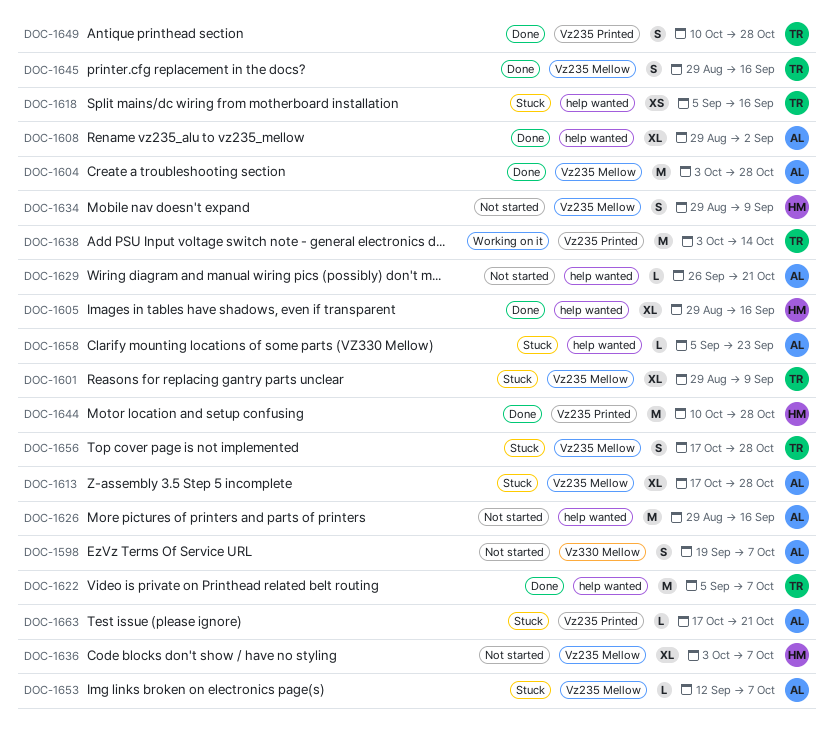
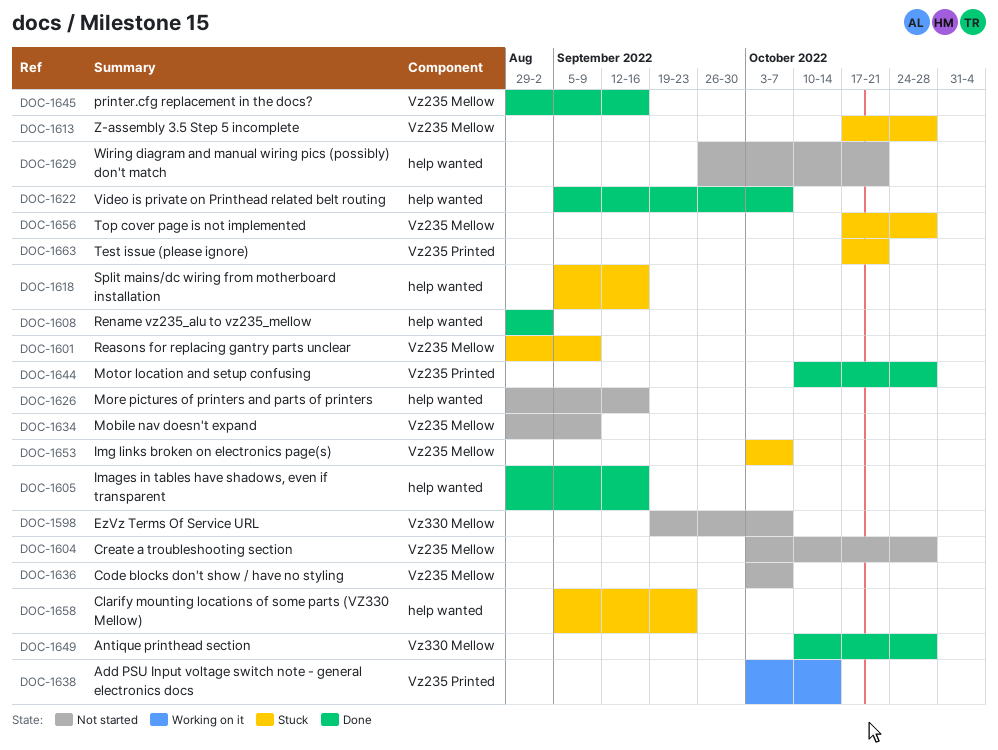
DOC-1604, status: Done -> Not started
DOC-1649, label: Vz235 Printed -> Vz330 Mellow
DOC-1653, start: Sep 12 -> Oct 3

